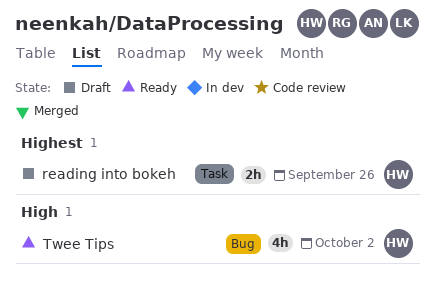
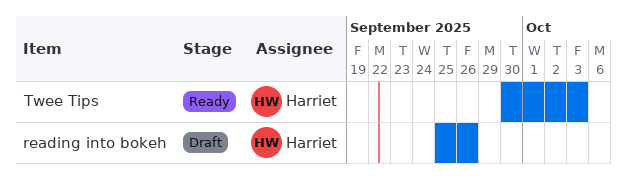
Twee Tips, due: Oct 2 -> Oct 3

